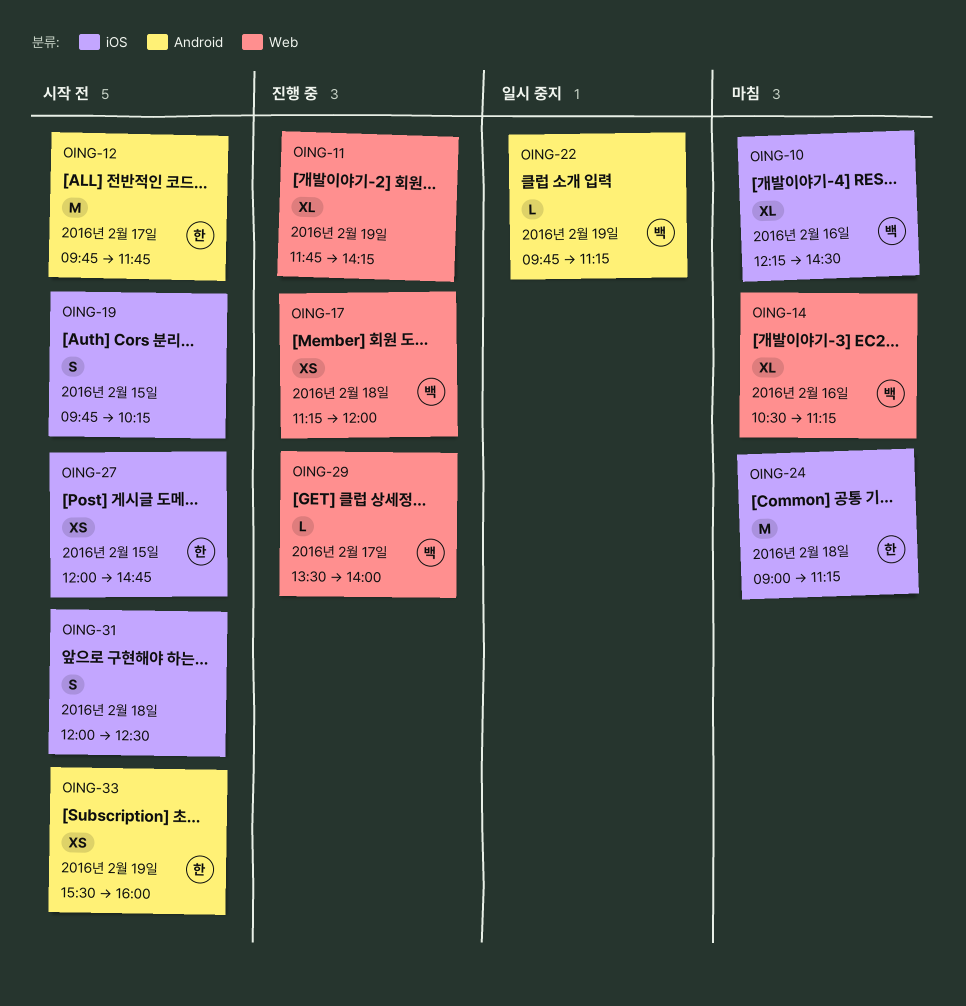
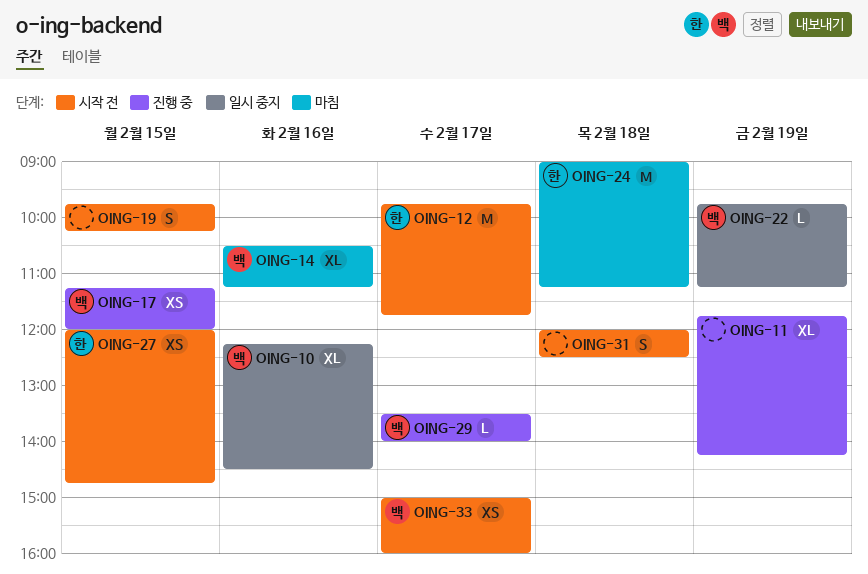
OING-10, status: 마침 -> 일시 중지
OING-17, day: Feb 18 -> Feb 15
OING-33, owner: 한 -> 백
OING-33, day: Feb 19 -> Feb 17
OING-33, begins: 15:30 -> 15:00

